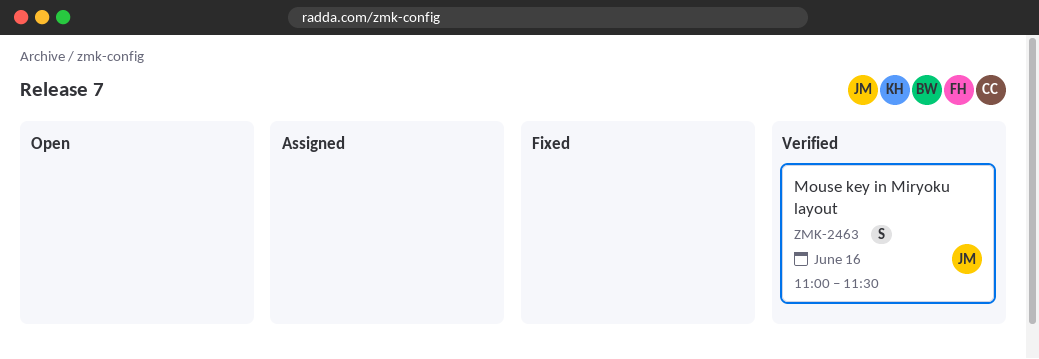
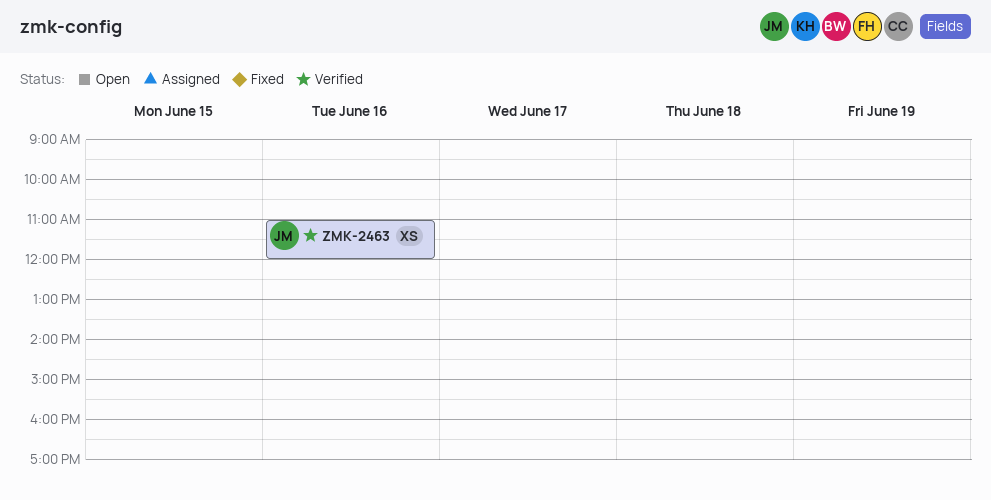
ZMK-2463, estimate: S -> XS
ZMK-2463, ends: 11:30 -> 12:00

